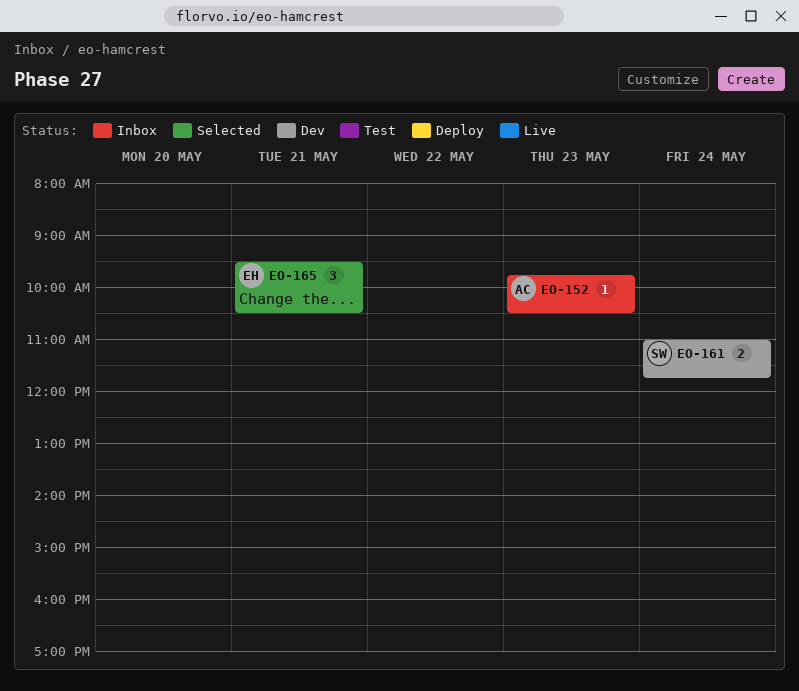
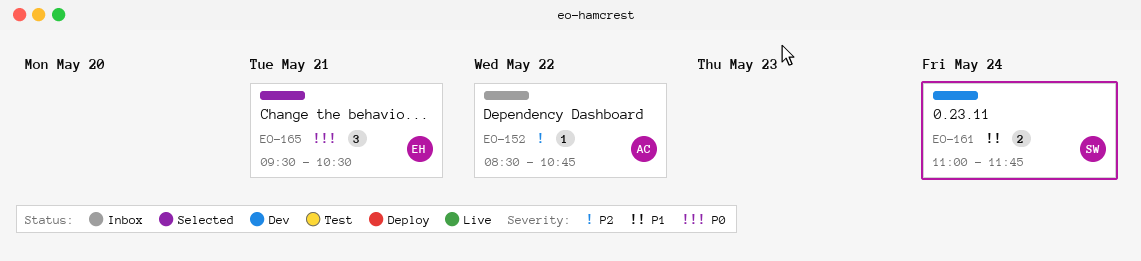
EO-152, day: May 23 -> May 22
EO-152, begins: 09:45 -> 08:30
EO-152, ends: 10:30 -> 10:45

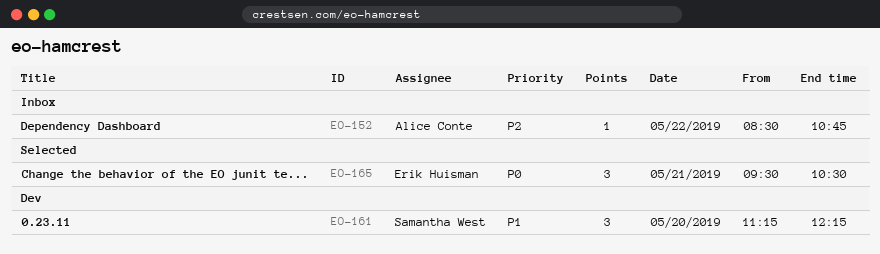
EO-161, estimate: 2 -> 3
EO-161, day: May 24 -> May 20
EO-161, begins: 11:00 -> 11:15
EO-161, ends: 11:45 -> 12:15

